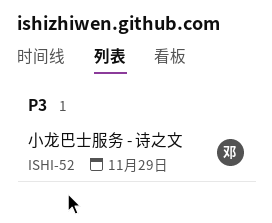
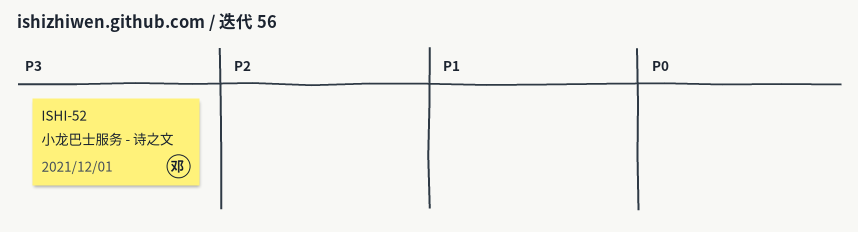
ISHI-52, due: Nov 29 -> Dec 1

